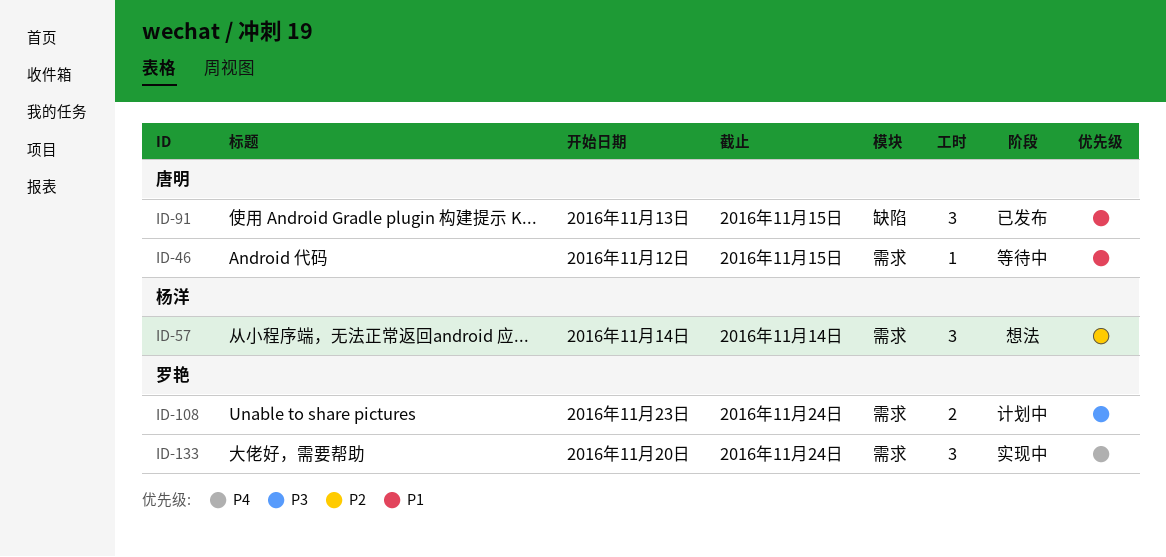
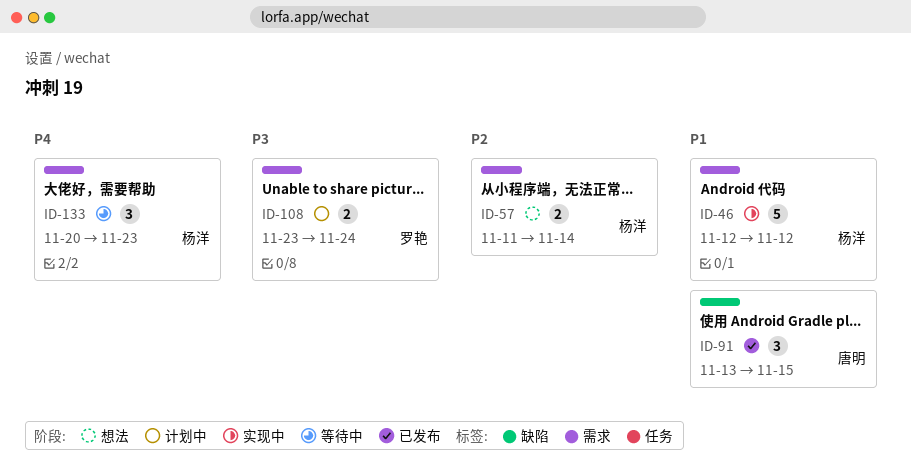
ID-46, status: 等待中 -> 实现中
ID-46, owner: 唐明 -> 杨洋
ID-46, estimate: 1 -> 5
ID-46, due: Nov 15 -> Nov 12
ID-57, estimate: 3 -> 2
ID-57, start: Nov 14 -> Nov 11
ID-133, status: 实现中 -> 等待中
ID-133, owner: 罗艳 -> 杨洋
ID-133, due: Nov 24 -> Nov 23

